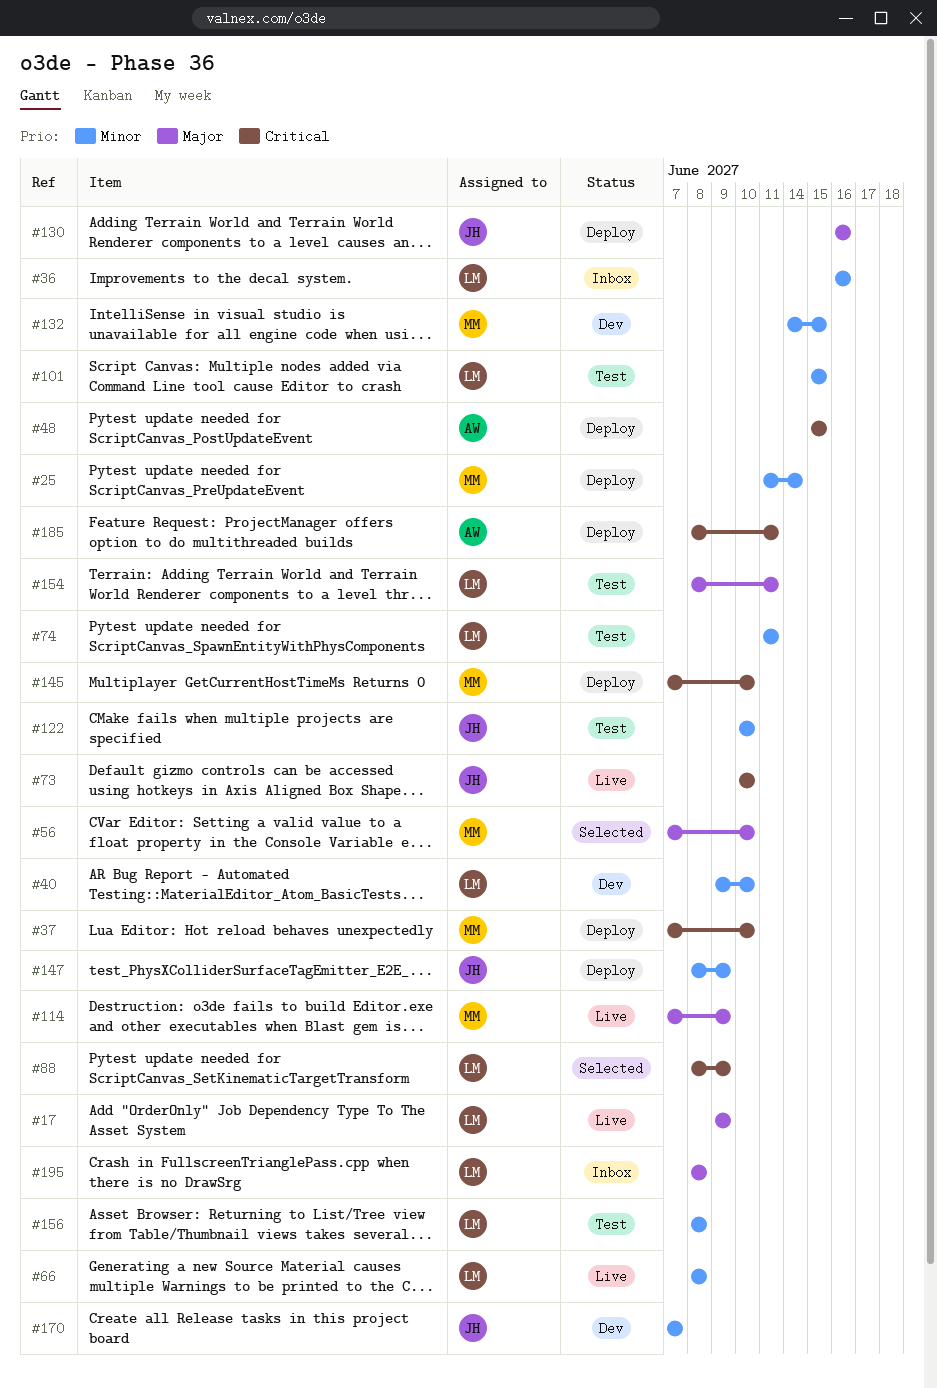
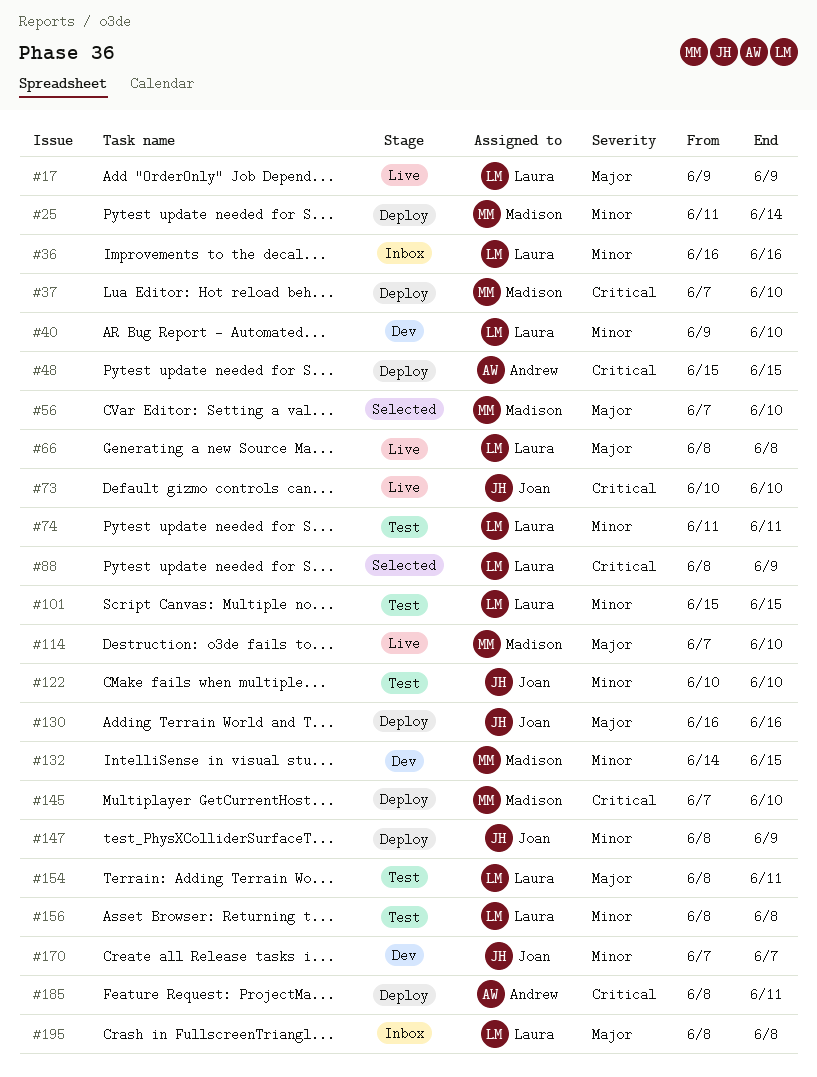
#66, priority: Minor -> Major
#114, due: Jun 9 -> Jun 10

